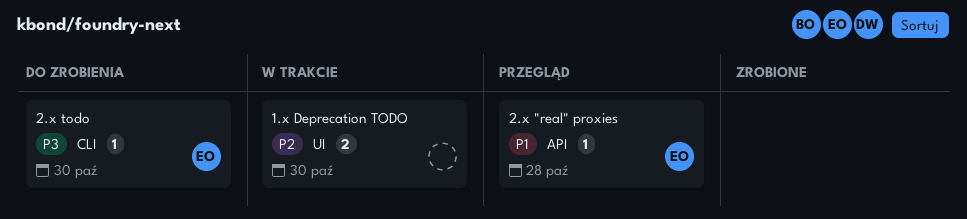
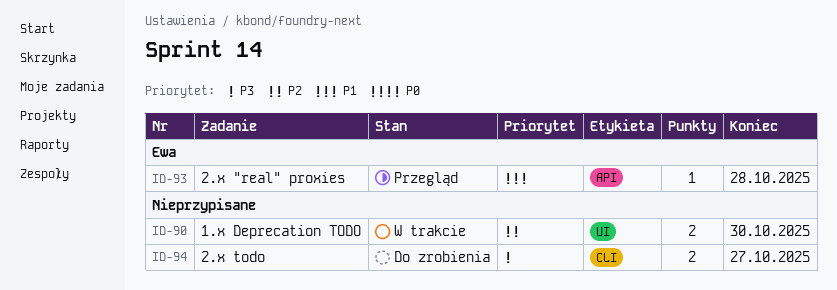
2.x todo, owner: Ewa -> none
2.x todo, estimate: 1 -> 2
2.x todo, due: Oct 30 -> Oct 27

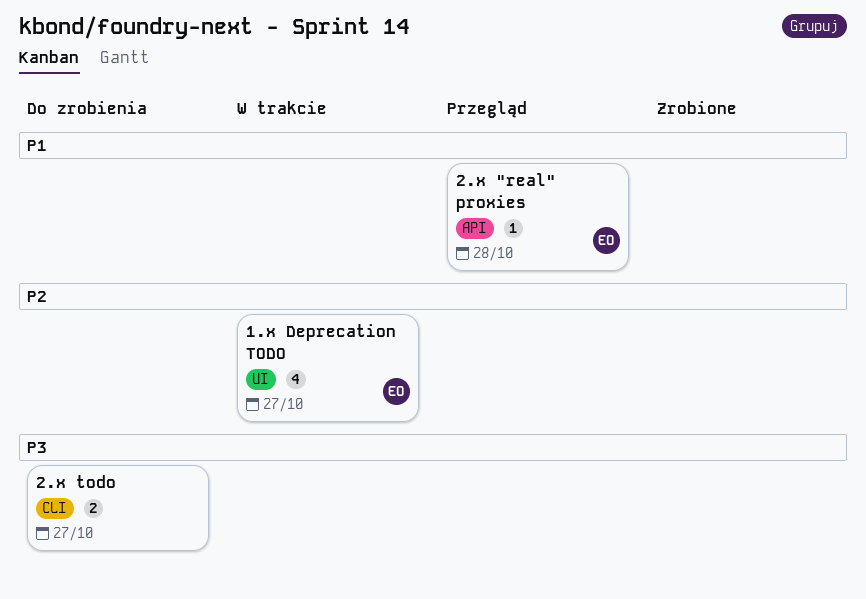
1.x Deprecation TODO, owner: none -> Ewa
1.x Deprecation TODO, estimate: 2 -> 4
1.x Deprecation TODO, due: Oct 30 -> Oct 27

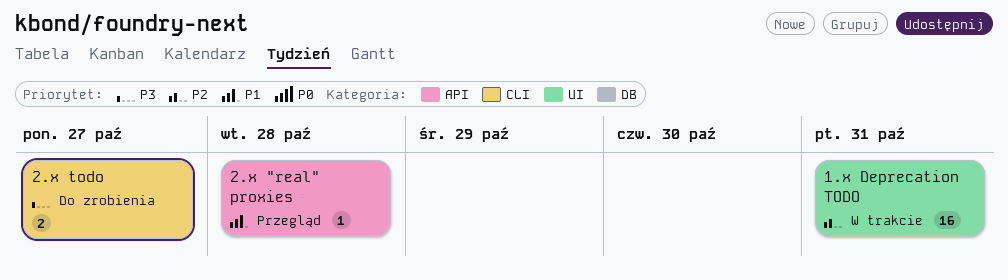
1.x Deprecation TODO, estimate: 4 -> 16
1.x Deprecation TODO, due: Oct 27 -> Oct 31

